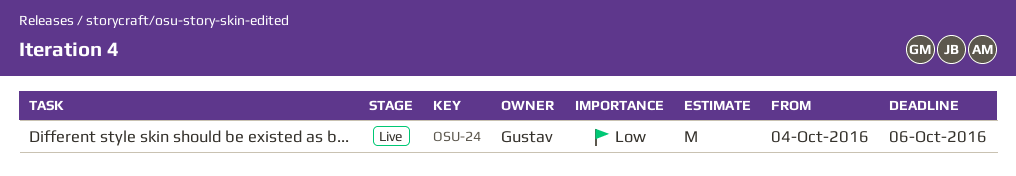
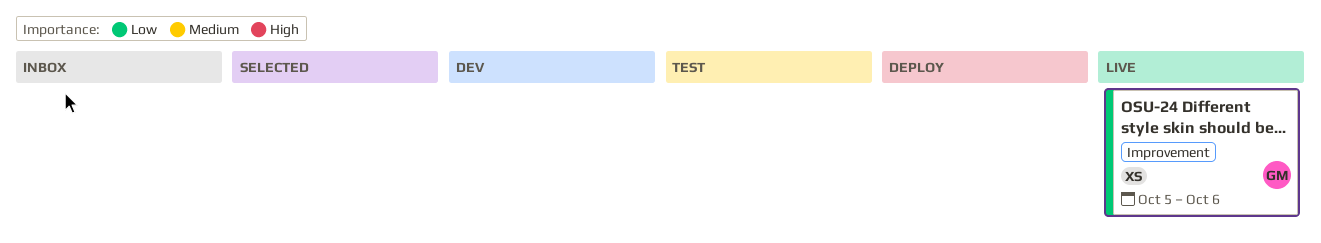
OSU-24, estimate: M -> XS
OSU-24, start: Oct 4 -> Oct 5

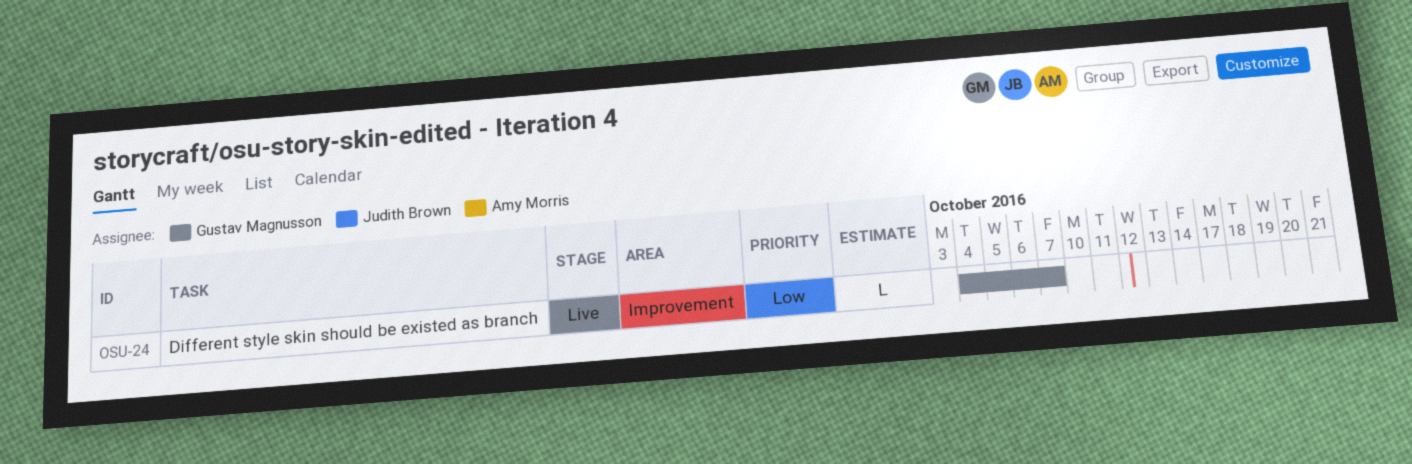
OSU-24, estimate: XS -> L
OSU-24, start: Oct 5 -> Oct 4
OSU-24, due: Oct 6 -> Oct 7

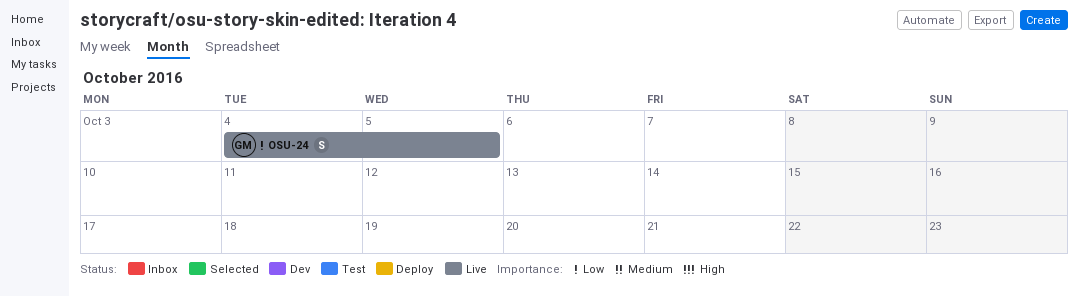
OSU-24, estimate: L -> S
OSU-24, due: Oct 7 -> Oct 5

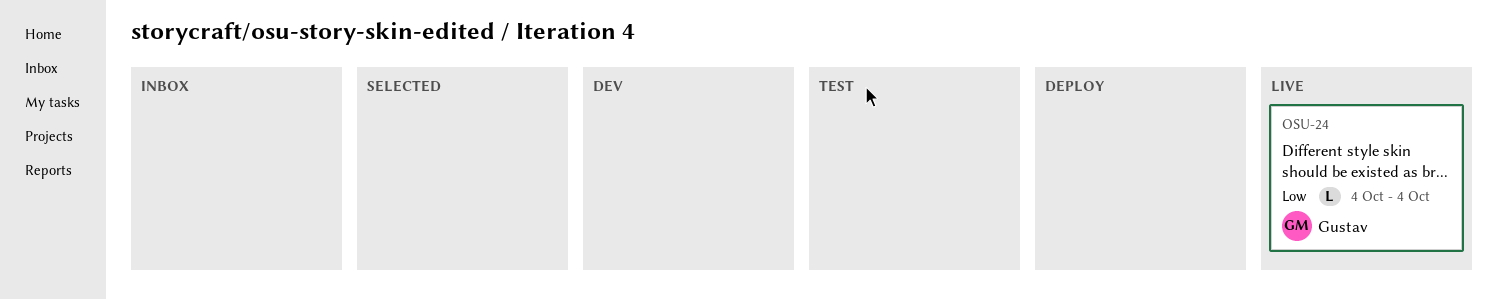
OSU-24, estimate: S -> L
OSU-24, due: Oct 5 -> Oct 4

